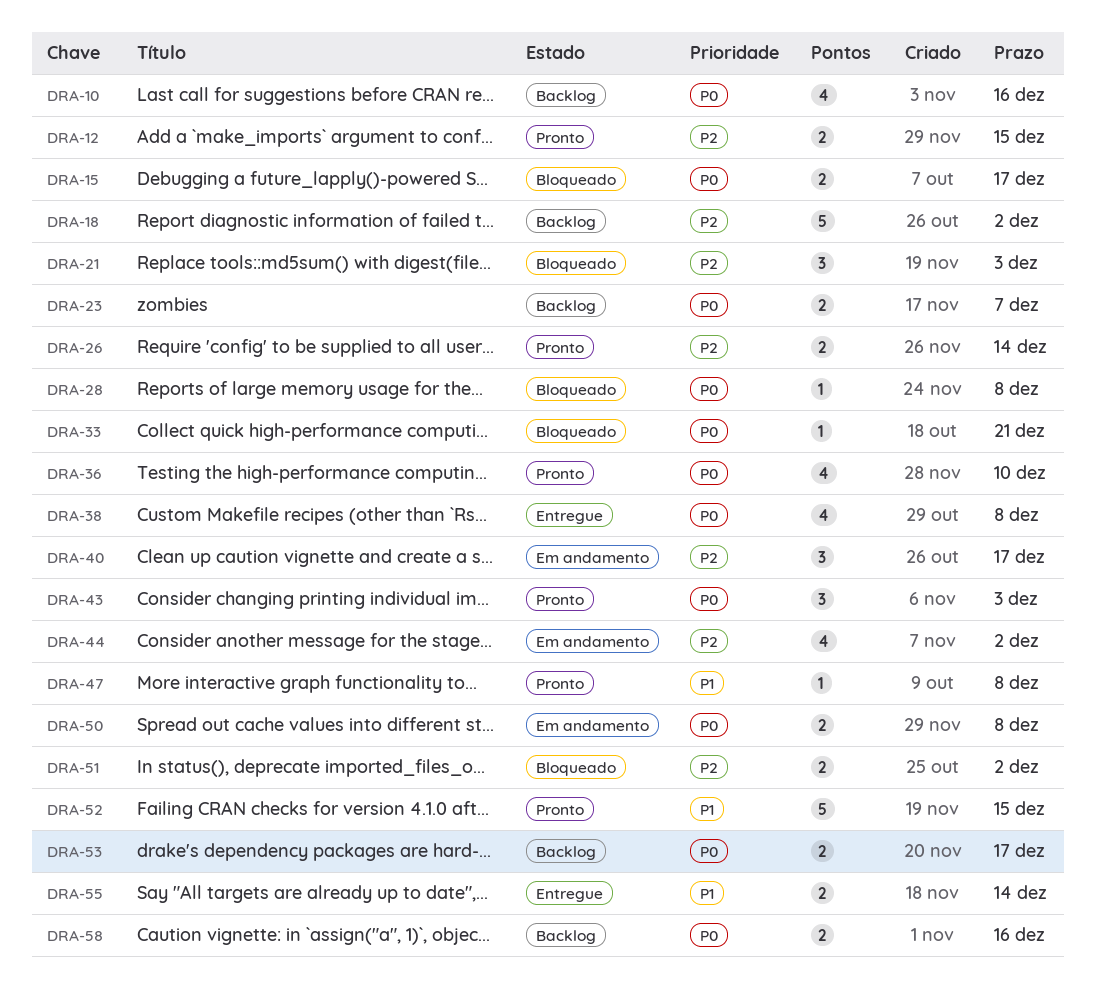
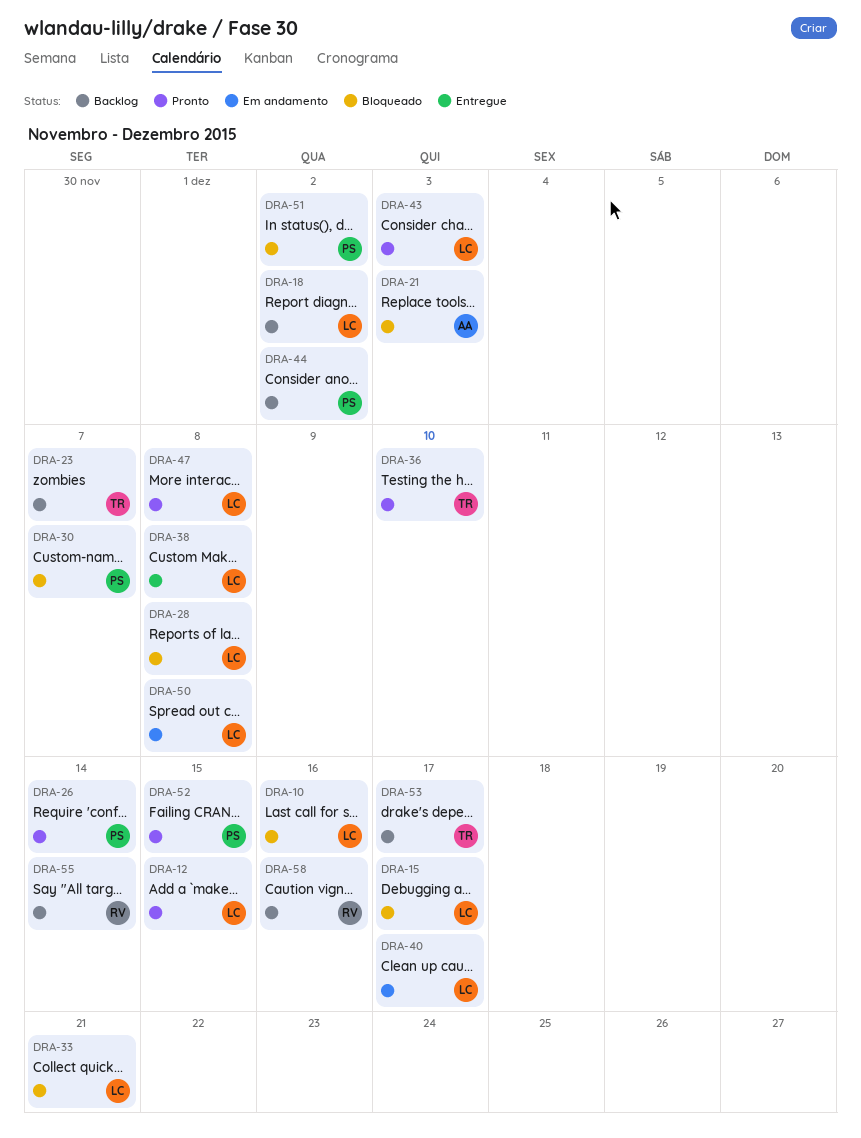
DRA-10, status: Backlog -> Bloqueado
DRA-30: none -> present
DRA-44, status: Em andamento -> Backlog
DRA-55, status: Entregue -> Backlog

